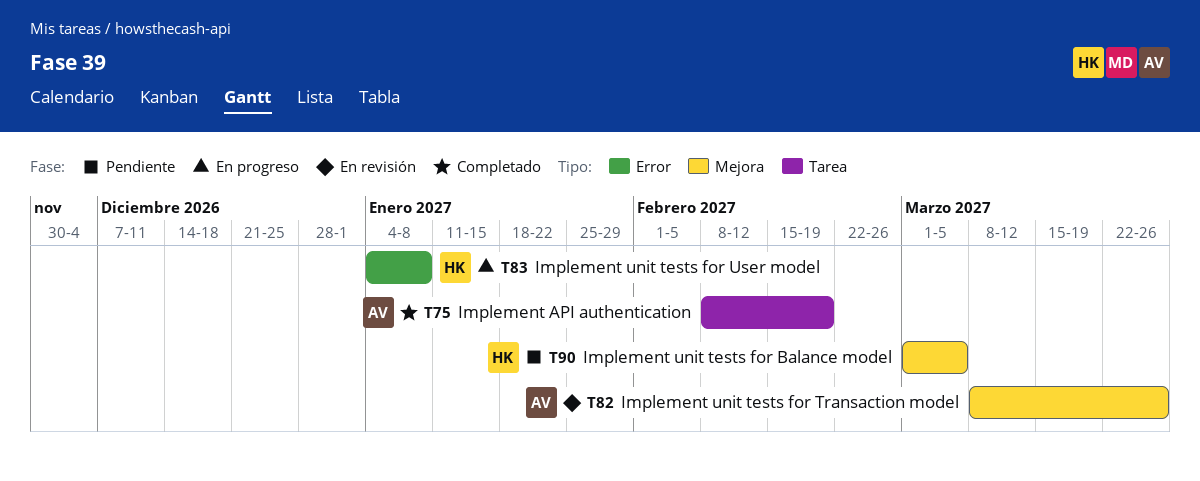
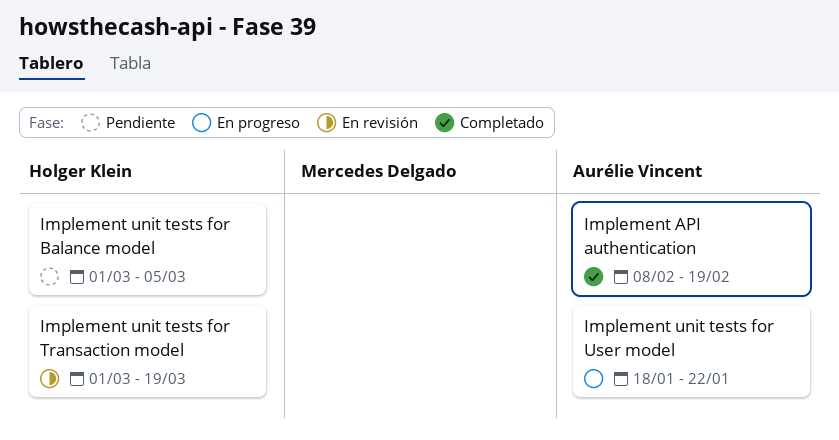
Implement unit tests for Transaction model, owner: Aurélie Vincent -> Holger Klein
Implement unit tests for Transaction model, start: Mar 8 -> Mar 1
Implement unit tests for Transaction model, due: Mar 26 -> Mar 19
Implement unit tests for User model, owner: Holger Klein -> Aurélie Vincent
Implement unit tests for User model, start: Jan 4 -> Jan 18
Implement unit tests for User model, due: Jan 8 -> Jan 22

